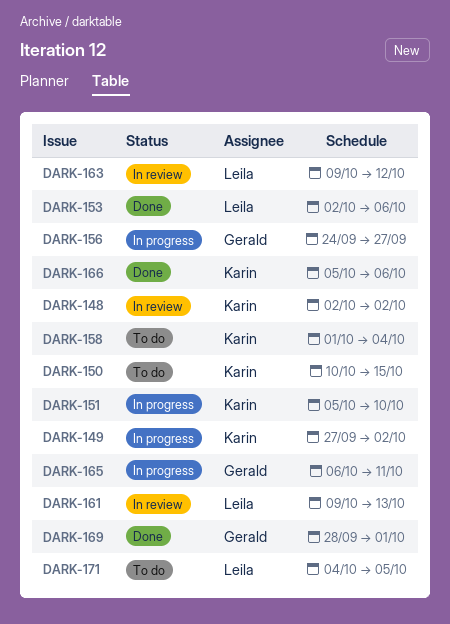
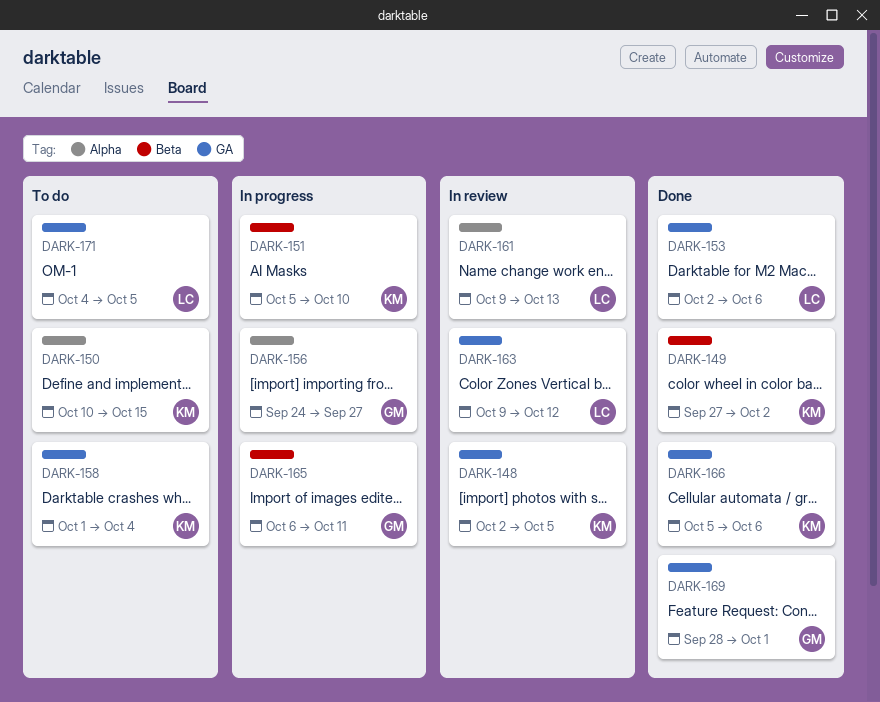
DARK-148, due: Oct 2 -> Oct 5
DARK-149, status: In progress -> Done

